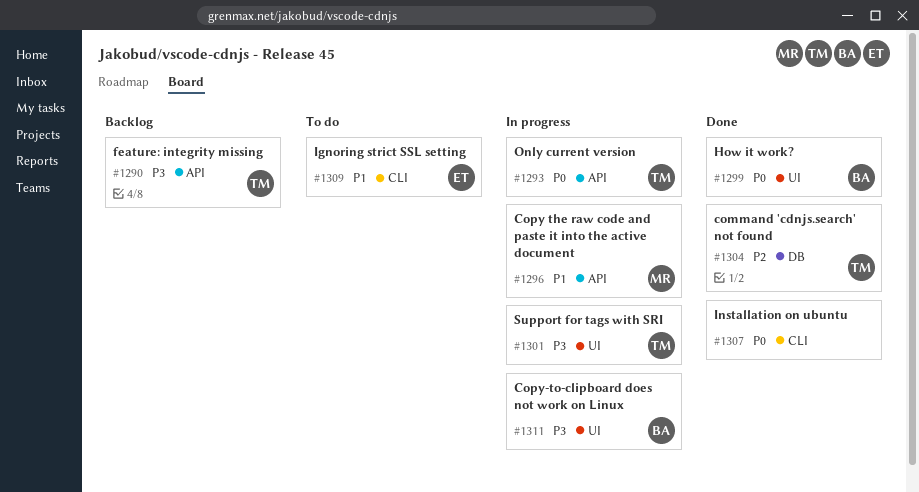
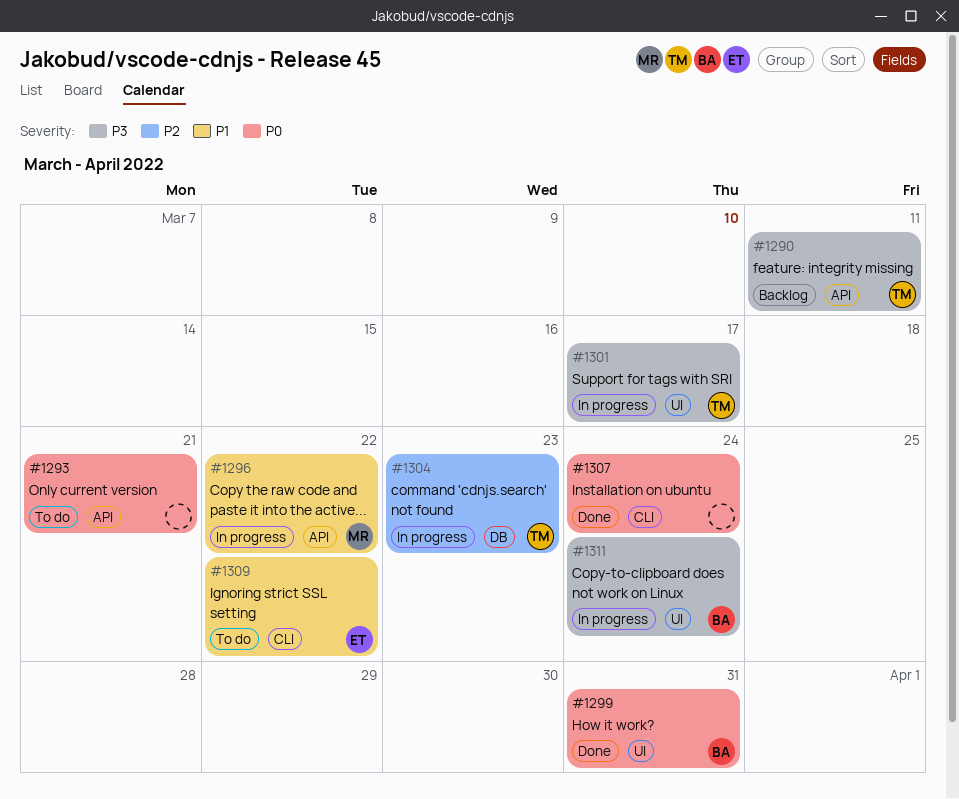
#1293, status: In progress -> To do
#1293, owner: TM -> none
#1304, status: Done -> In progress

